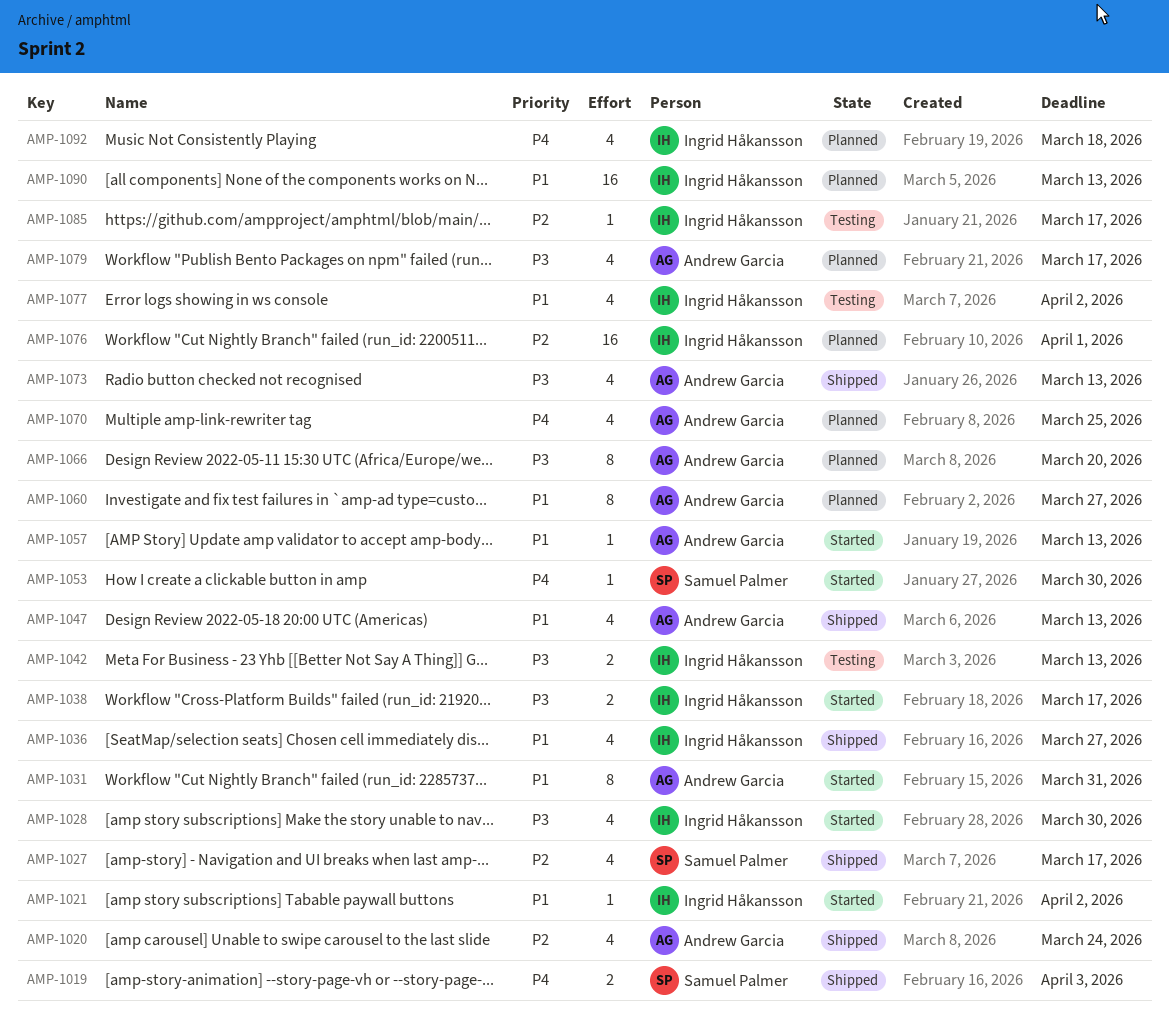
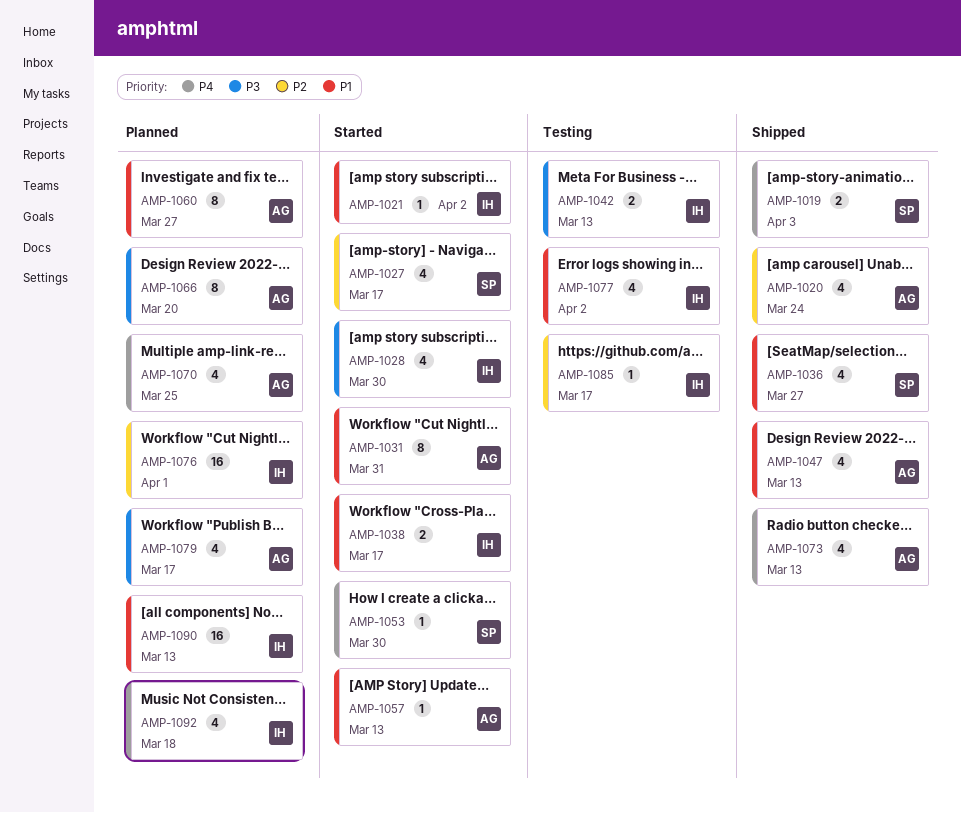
AMP-1027, status: Shipped -> Started
AMP-1036, owner: Ingrid Håkansson -> Samuel Palmer
AMP-1038, priority: P3 -> P1
AMP-1073, priority: P3 -> P4

